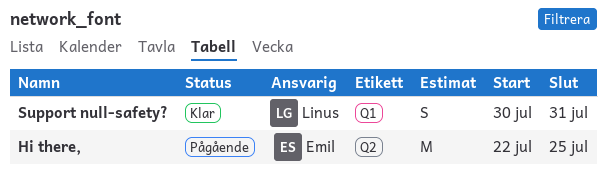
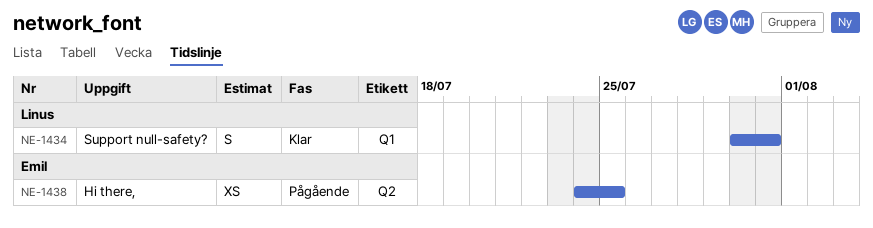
Hi there,, estimate: M -> XS
Hi there,, start: Jul 22 -> Jul 24

